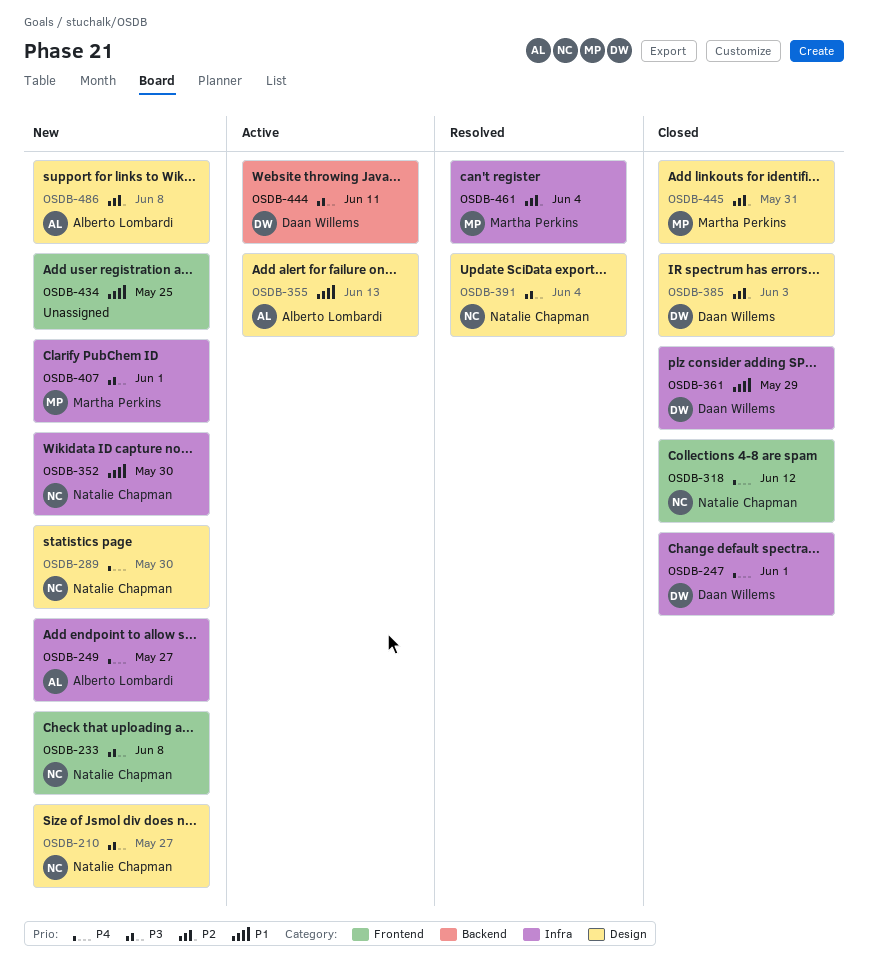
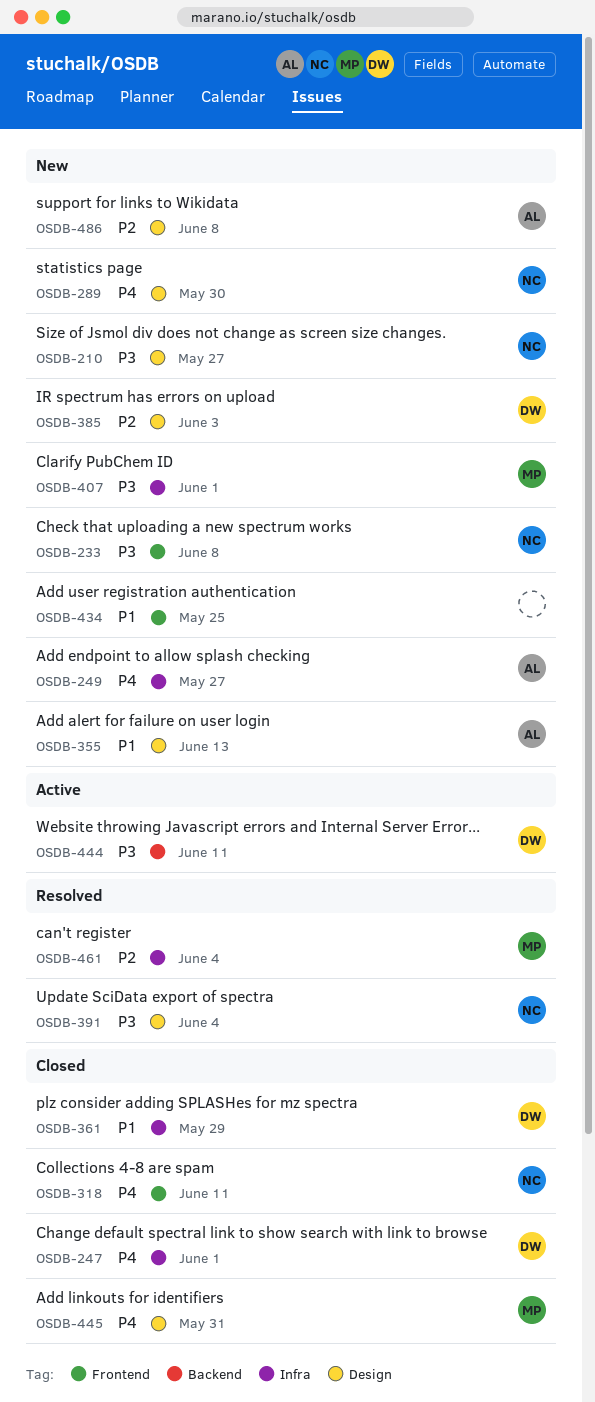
OSDB-318, due: Jun 12 -> Jun 11
OSDB-352: present -> none
OSDB-355, status: Active -> New
OSDB-385, status: Closed -> New
OSDB-445, priority: P2 -> P4

